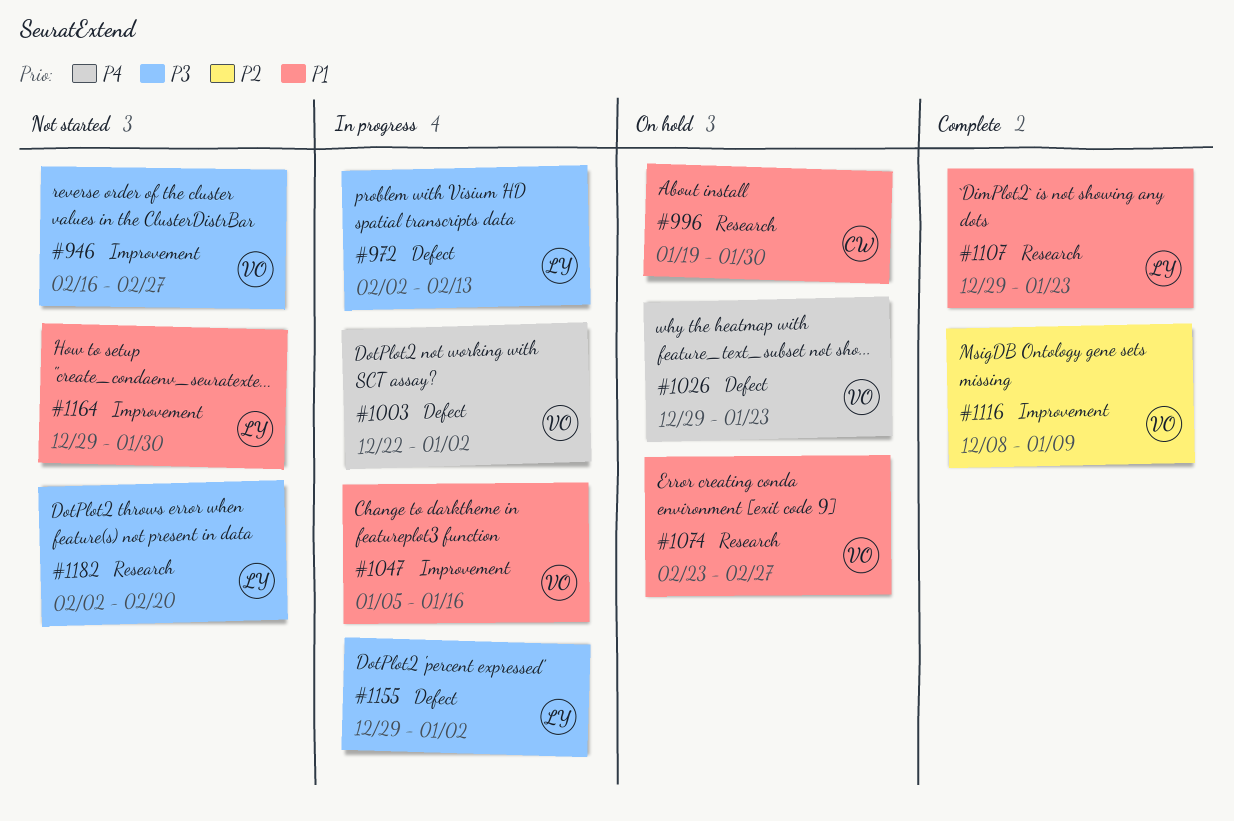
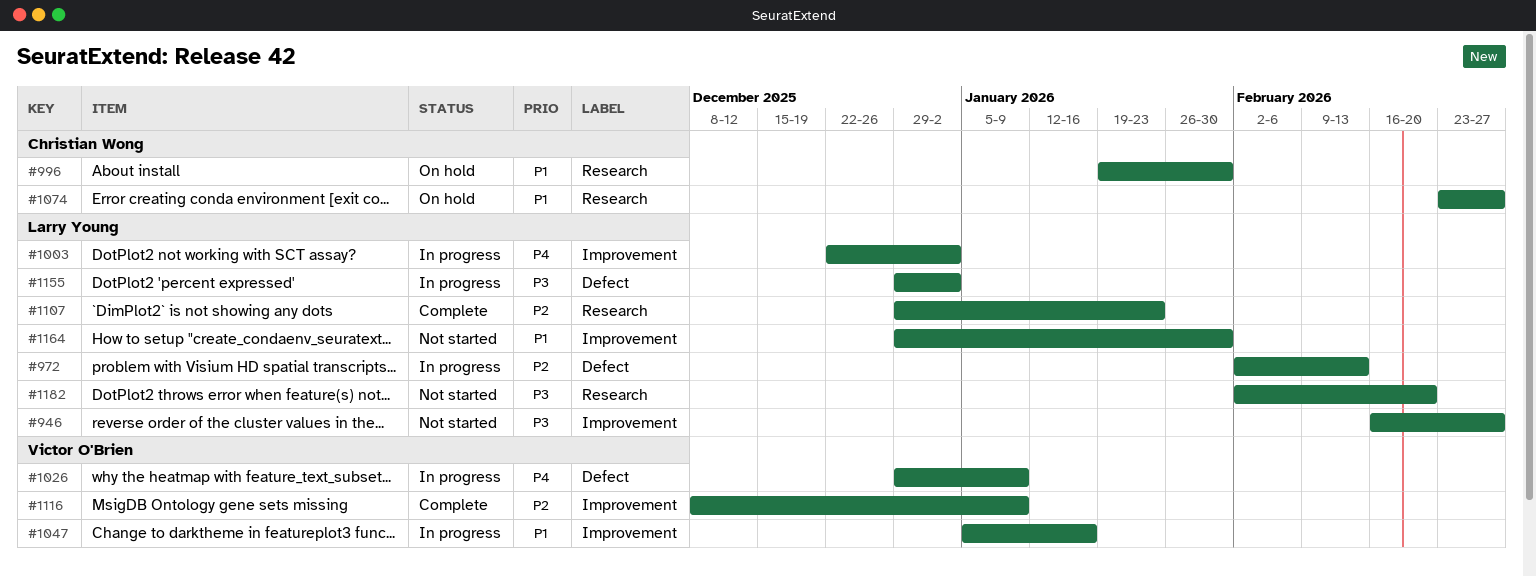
#946, owner: Victor O'Brien -> Larry Young
#972, priority: P3 -> P2
#1003, owner: Victor O'Brien -> Larry Young
#1003, label: Defect -> Improvement
#1026, status: On hold -> In progress
#1026, due: Jan 23 -> Jan 9
#1074, owner: Victor O'Brien -> Christian Wong
#1107, priority: P1 -> P2

